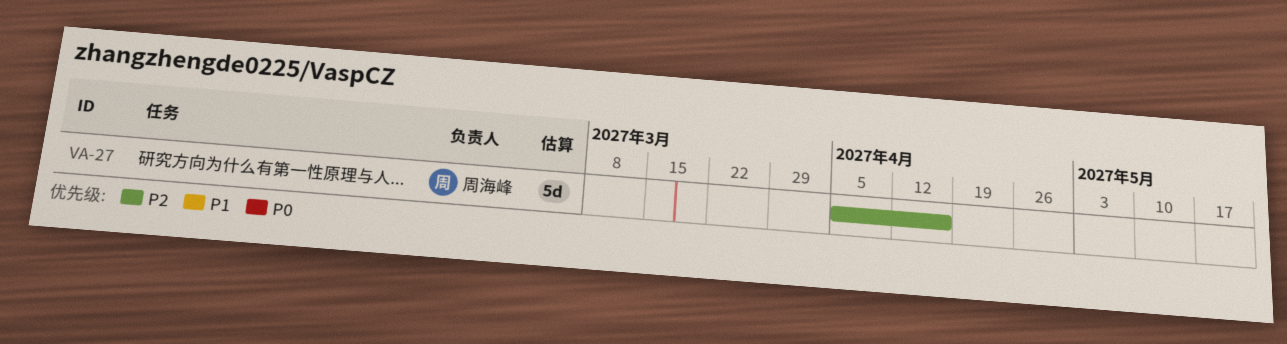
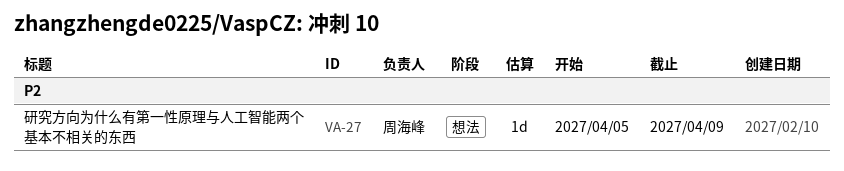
VA-27, estimate: 5d -> 1d
VA-27, due: Apr 16 -> Apr 9

